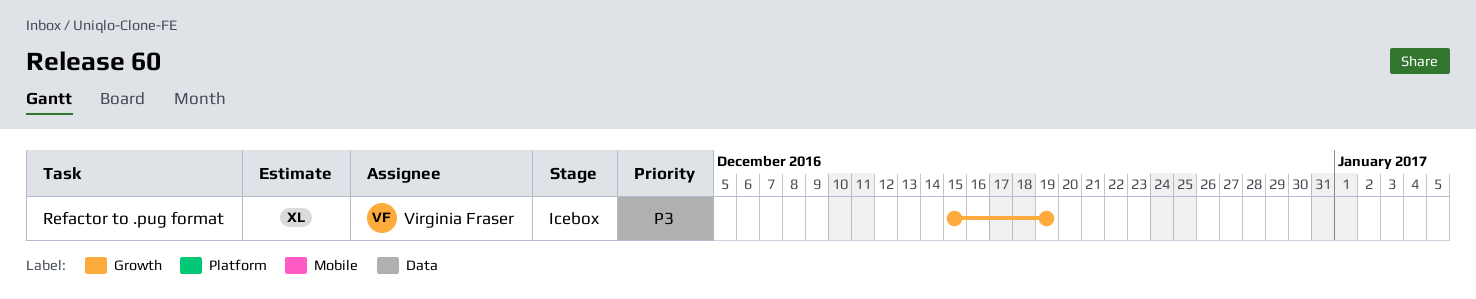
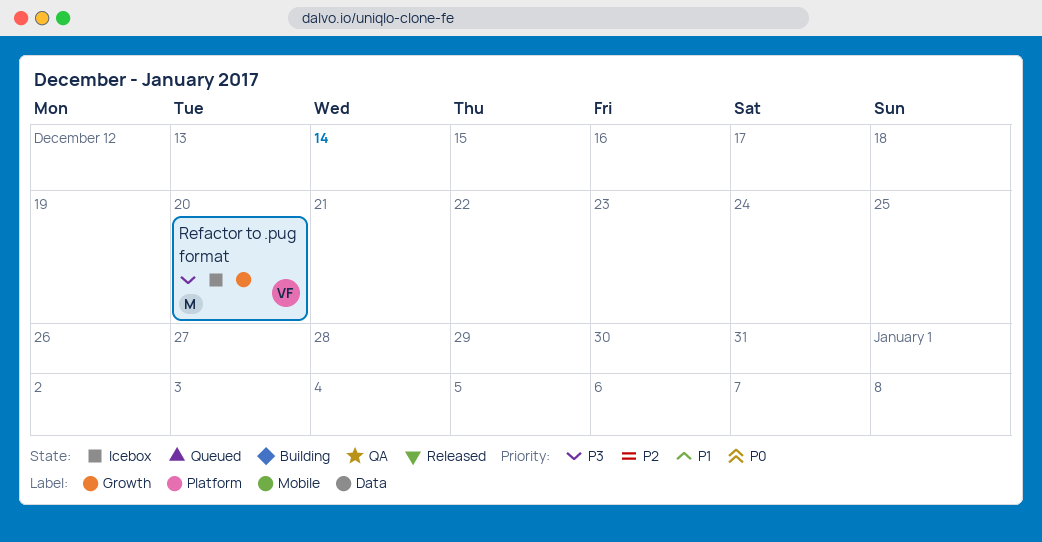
Refactor to .pug format, estimate: XL -> M
Refactor to .pug format, due: Dec 19 -> Dec 20

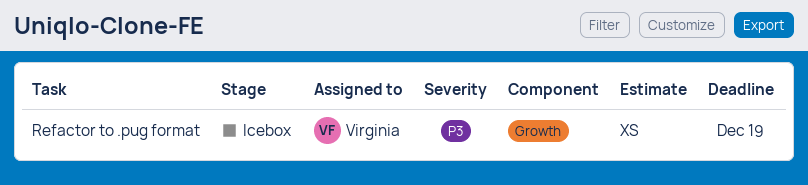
Refactor to .pug format, estimate: M -> XS
Refactor to .pug format, due: Dec 20 -> Dec 19

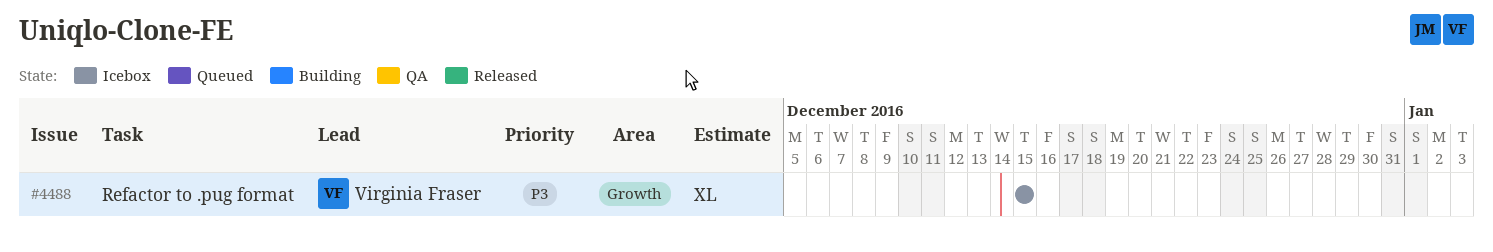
Refactor to .pug format, estimate: XS -> XL
Refactor to .pug format, due: Dec 19 -> Dec 15

